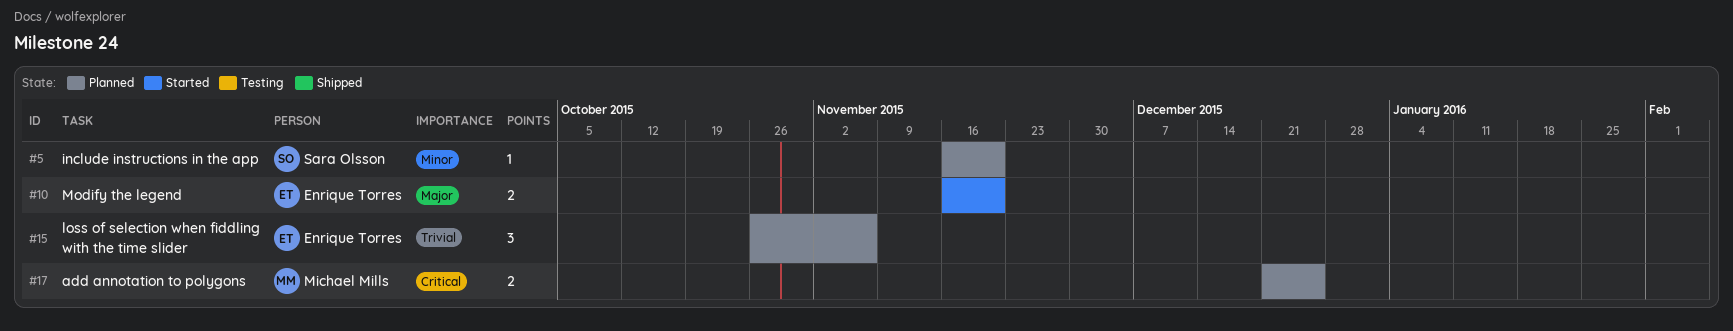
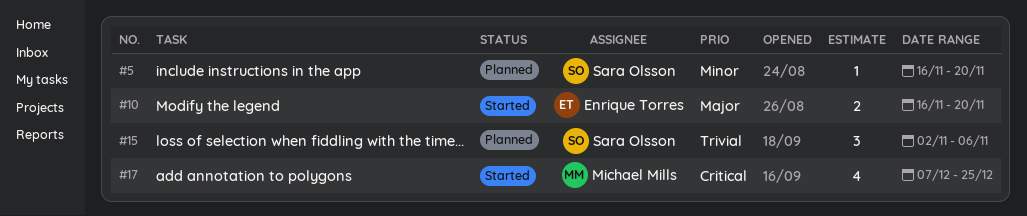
#15, owner: Enrique Torres -> Sara Olsson
#15, start: Oct 26 -> Nov 2
#17, status: Planned -> Started
#17, estimate: 2 -> 4
#17, start: Dec 21 -> Dec 7

